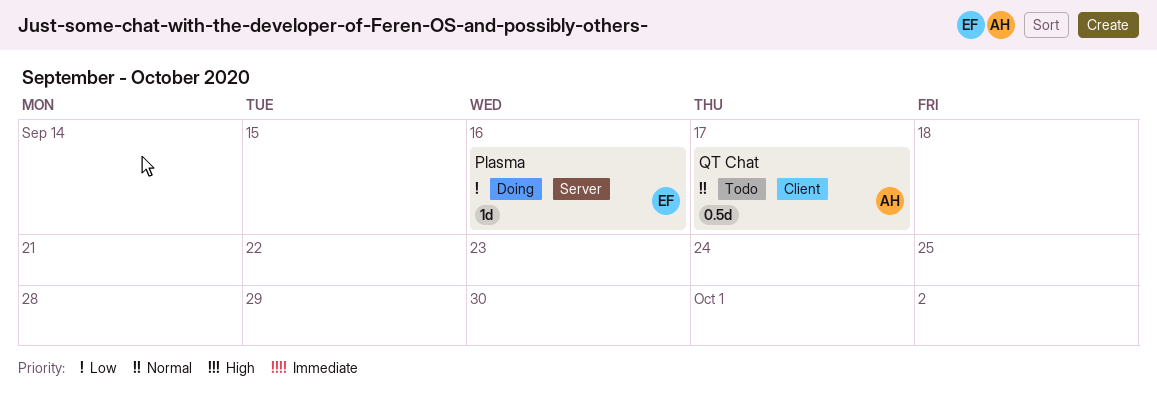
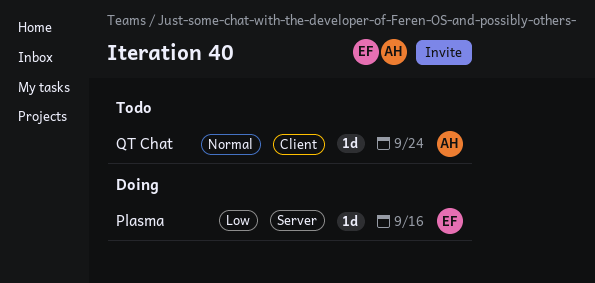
QT Chat, estimate: 0.5d -> 1d
QT Chat, due: Sep 17 -> Sep 24

